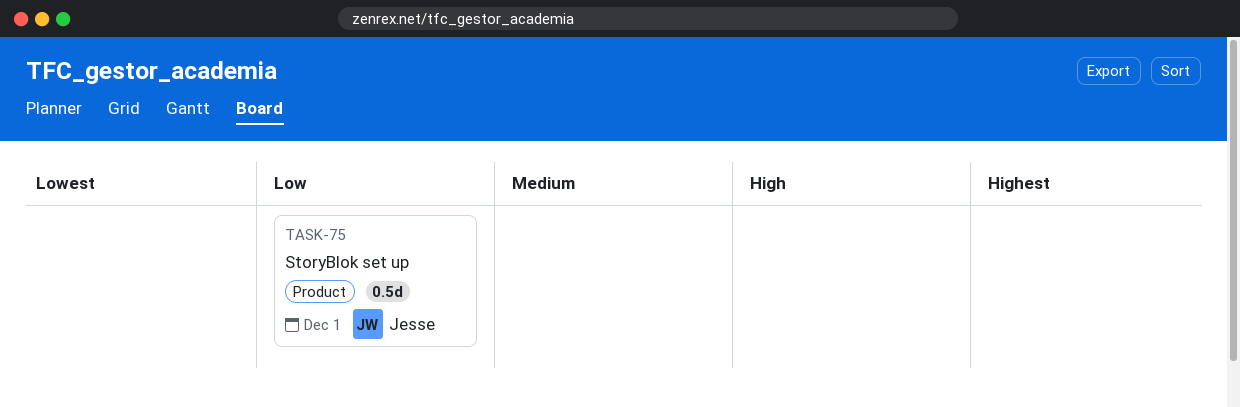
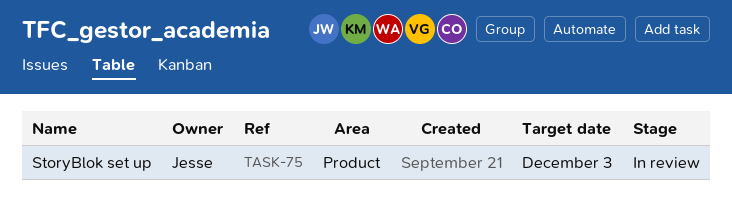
TASK-75, due: Dec 1 -> Dec 3

